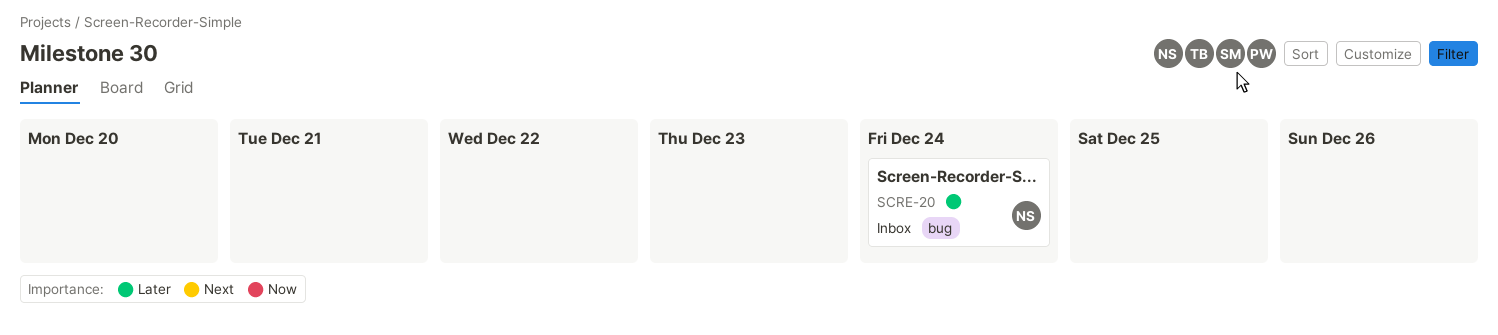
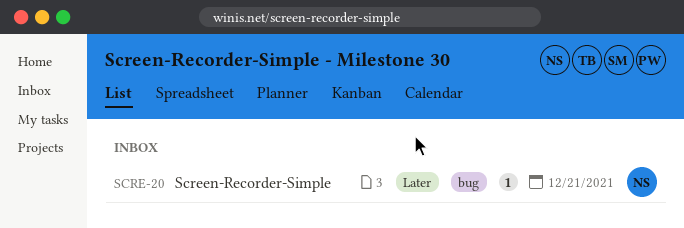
SCRE-20, due: Dec 24 -> Dec 21

